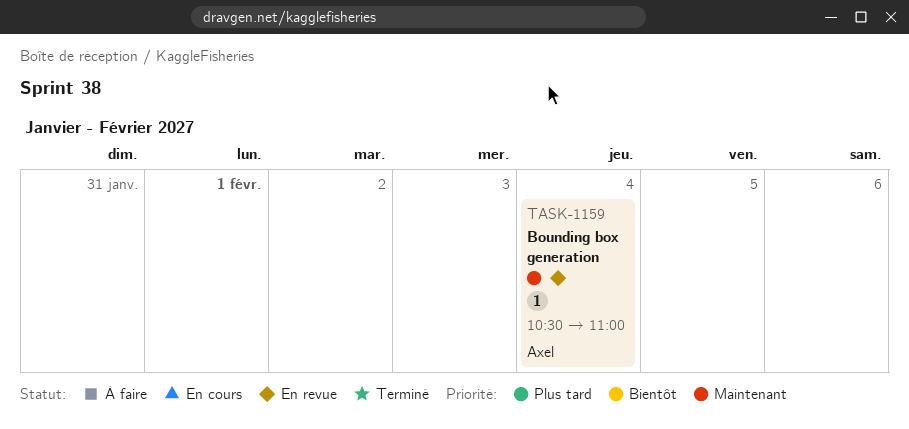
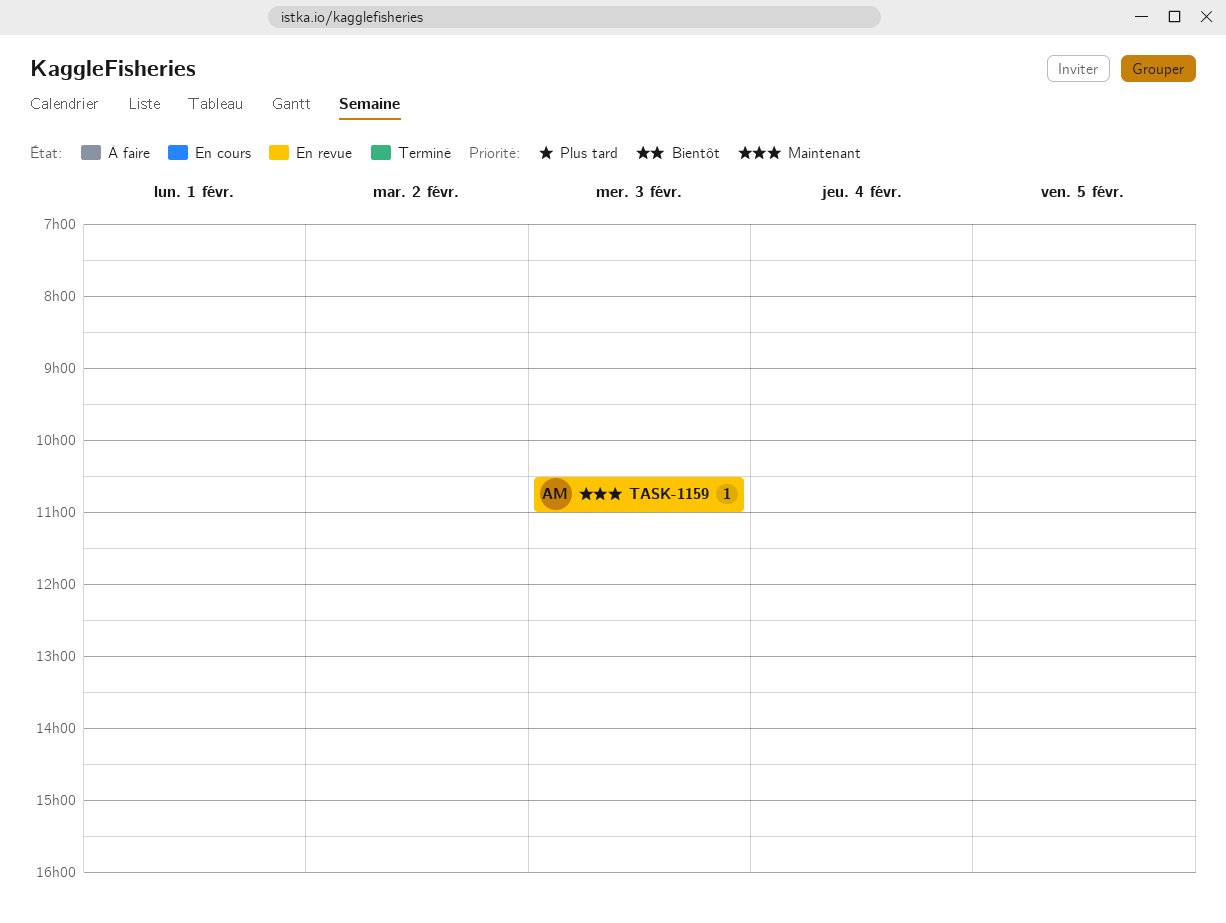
TASK-1159, day: Feb 4 -> Feb 3

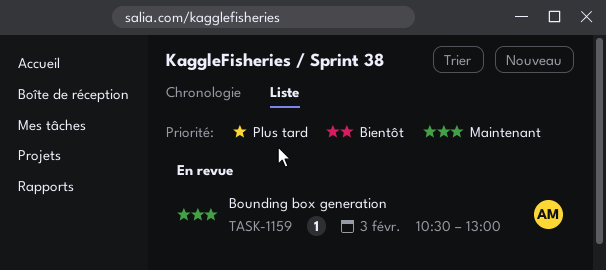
TASK-1159, ends: 11:00 -> 13:00

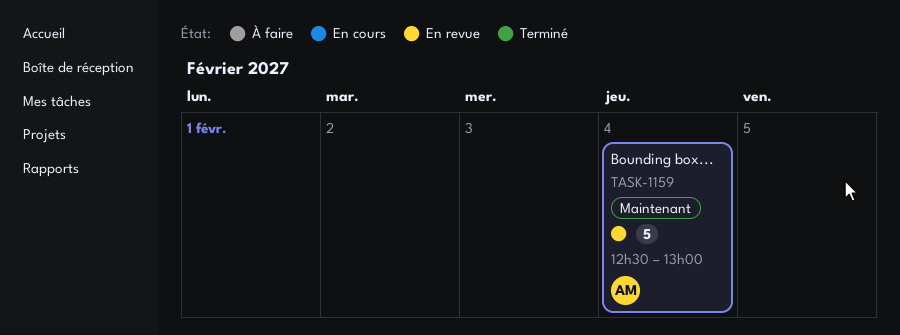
TASK-1159, estimate: 1 -> 5
TASK-1159, day: Feb 3 -> Feb 4
TASK-1159, begins: 10:30 -> 12:30

